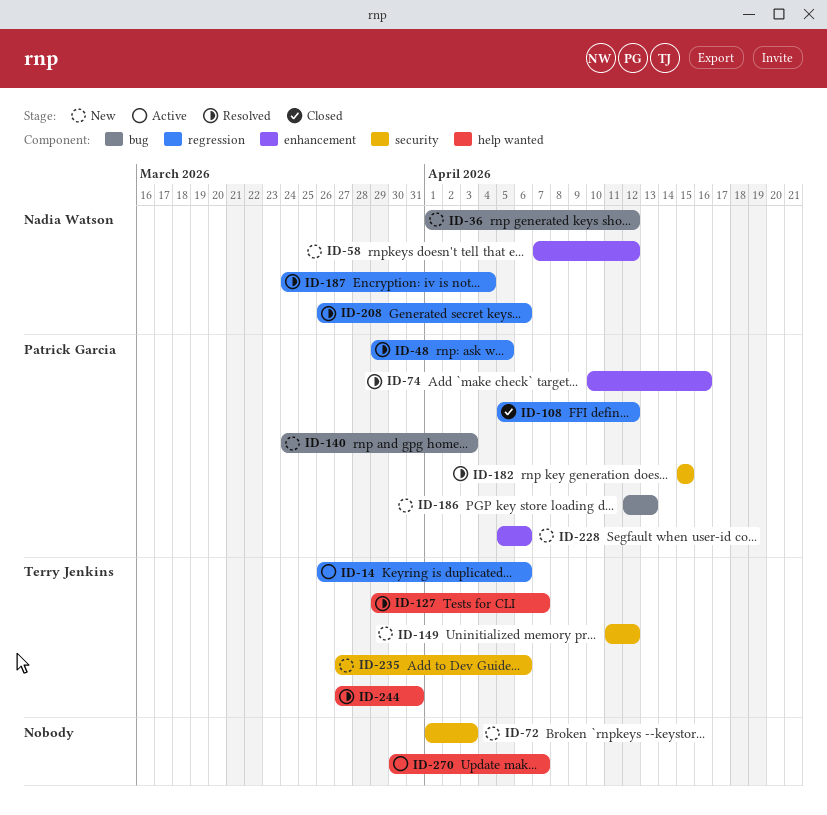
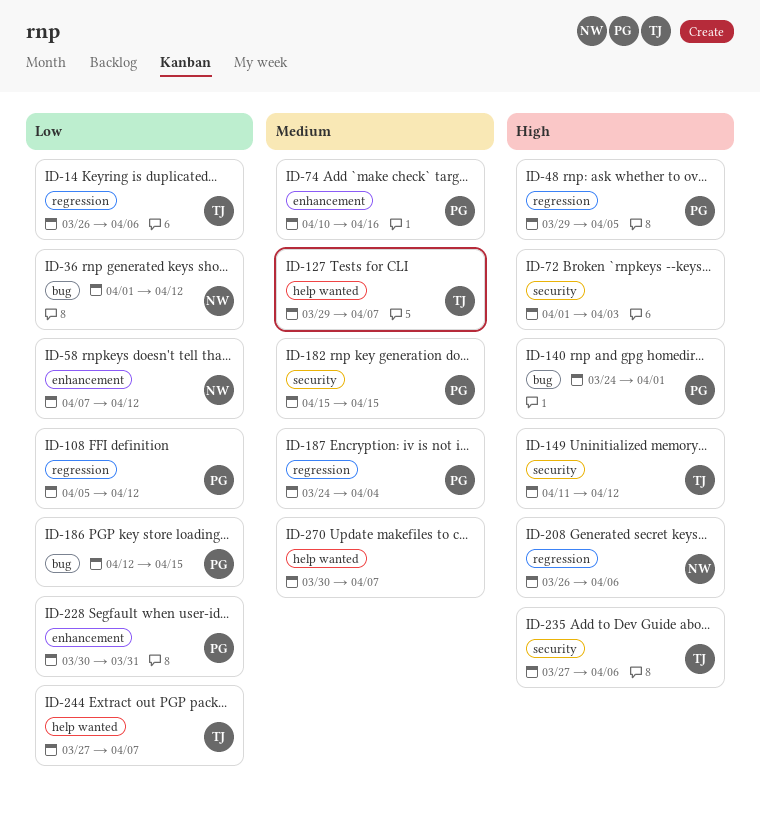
ID-140, due: Apr 3 -> Apr 1
ID-186, due: Apr 13 -> Apr 15
ID-187, owner: Nadia Watson -> Patrick Garcia
ID-228, start: Apr 5 -> Mar 30
ID-228, due: Apr 6 -> Mar 31
ID-244, due: Mar 31 -> Apr 7

